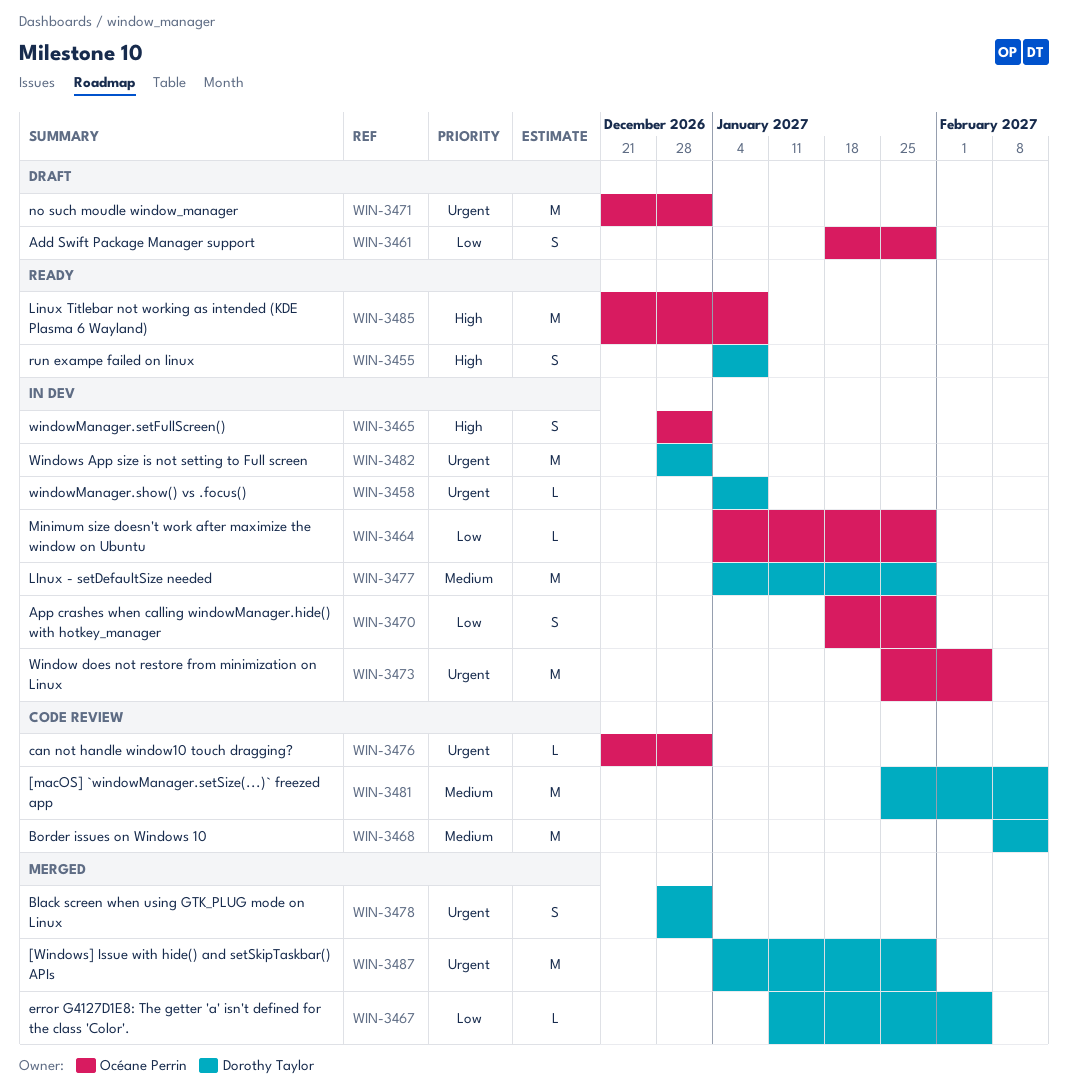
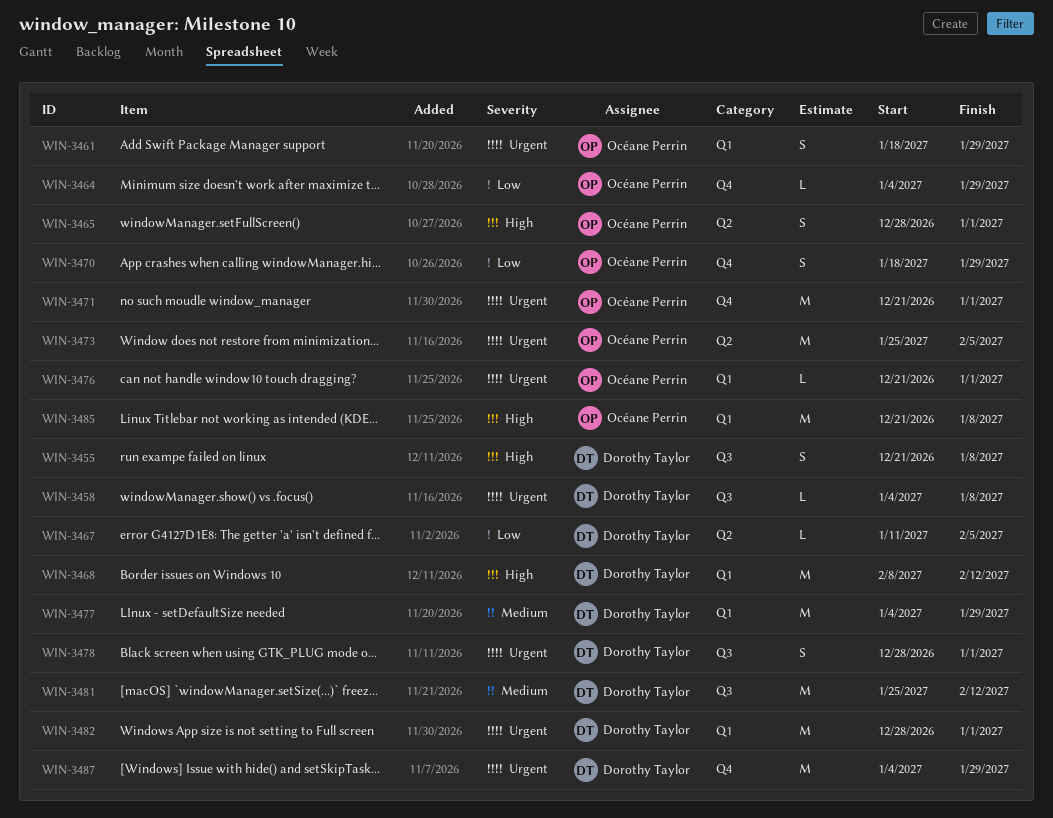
WIN-3455, start: Jan 4 -> Dec 21
WIN-3461, priority: Low -> Urgent
WIN-3468, priority: Medium -> High

